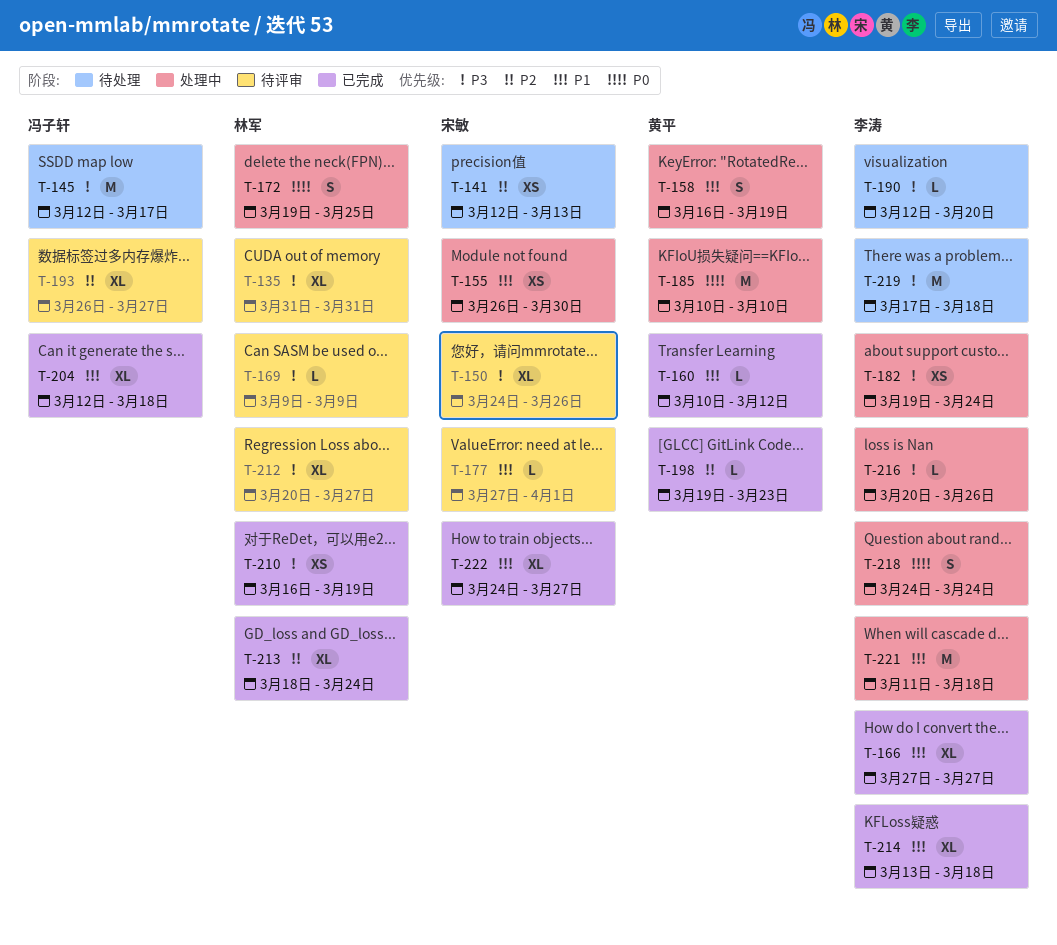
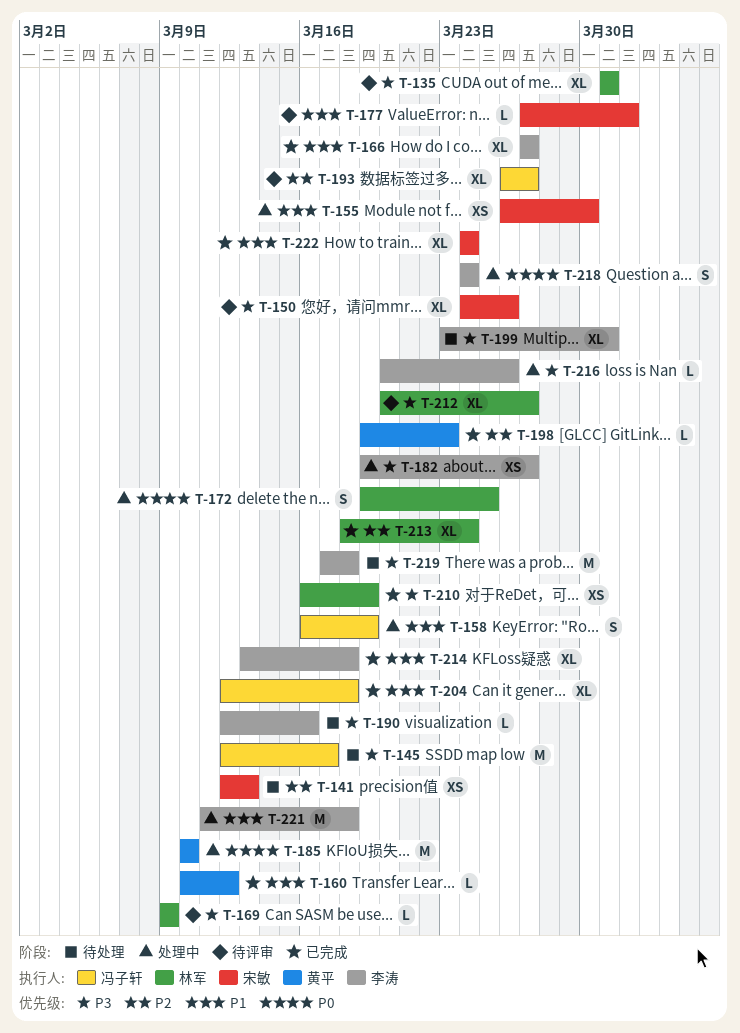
T-158, owner: 黄平 -> 冯子轩
T-182, due: Mar 24 -> Mar 27
T-190, due: Mar 20 -> Mar 16
T-199: none -> present
T-222, due: Mar 27 -> Mar 24

